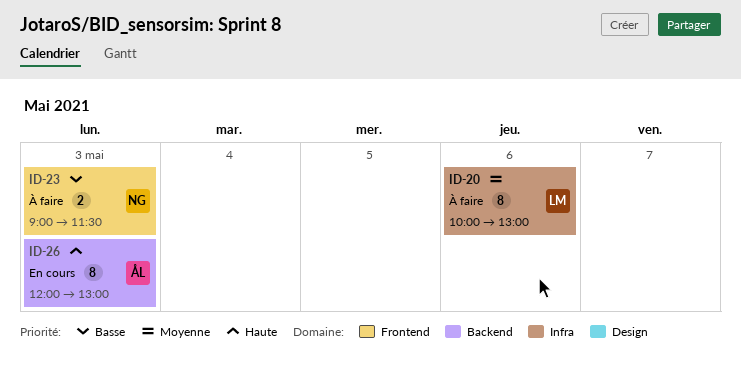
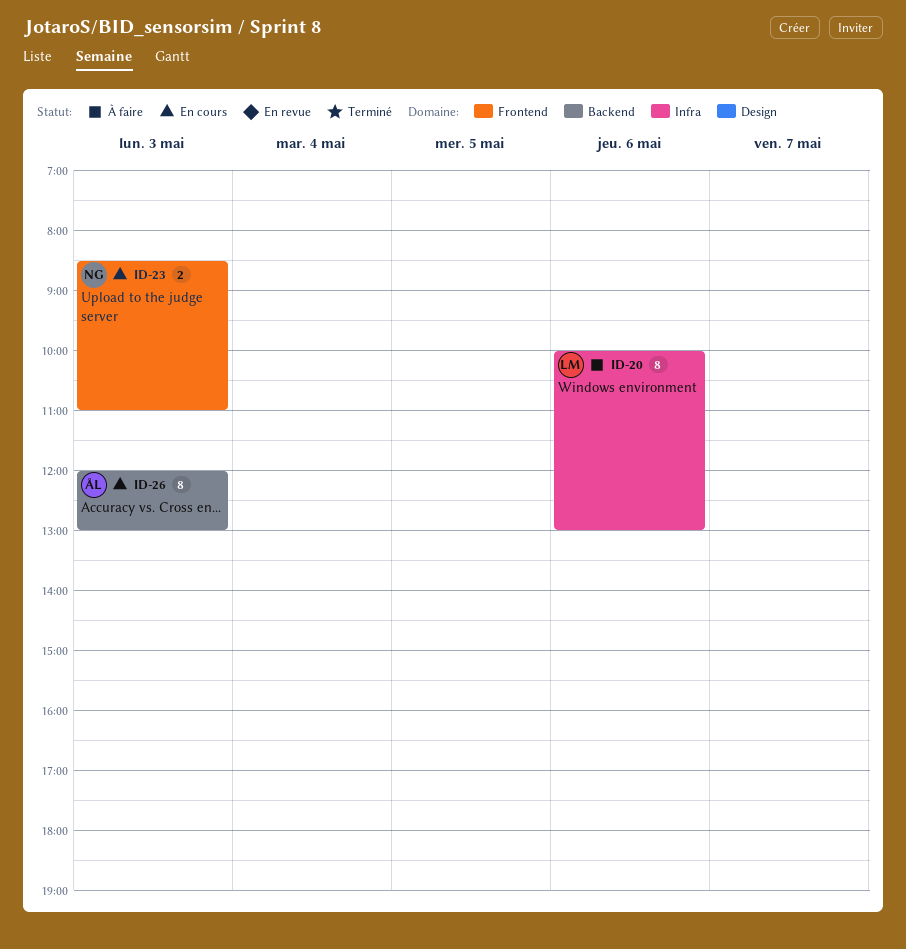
ID-23, status: À faire -> En cours
ID-23, begins: 09:00 -> 08:30
ID-23, ends: 11:30 -> 11:00

